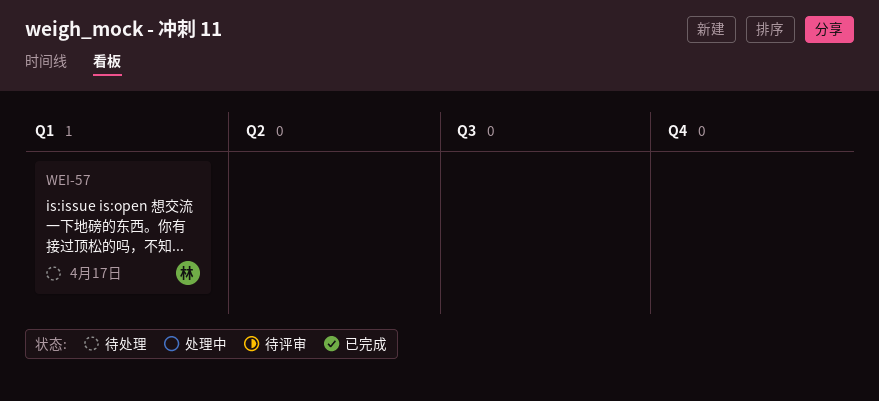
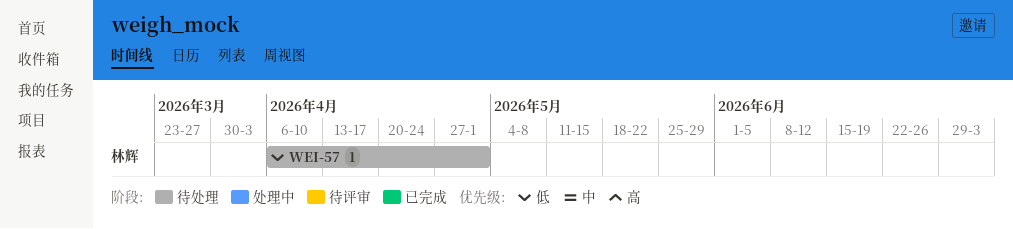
WEI-57, due: Apr 17 -> May 1

